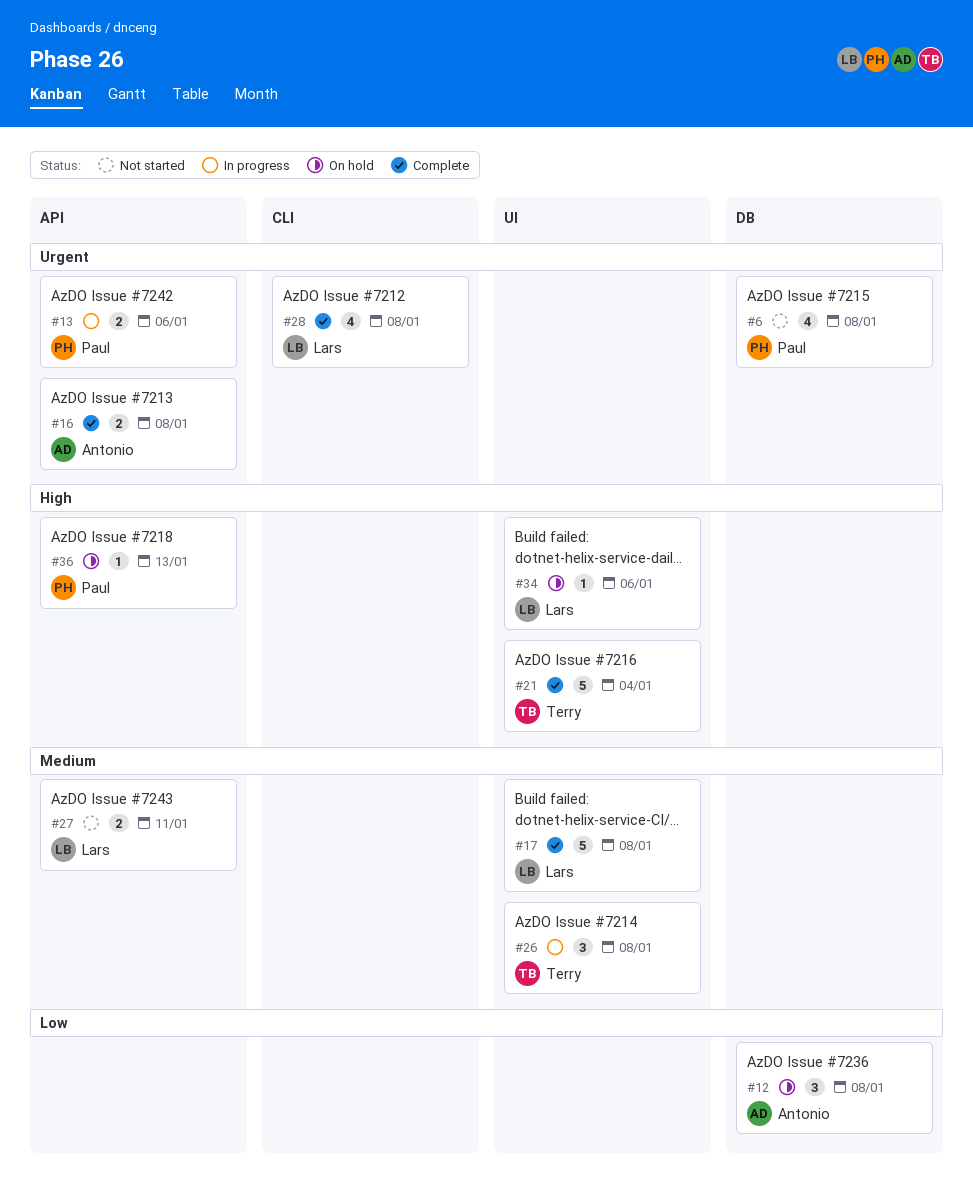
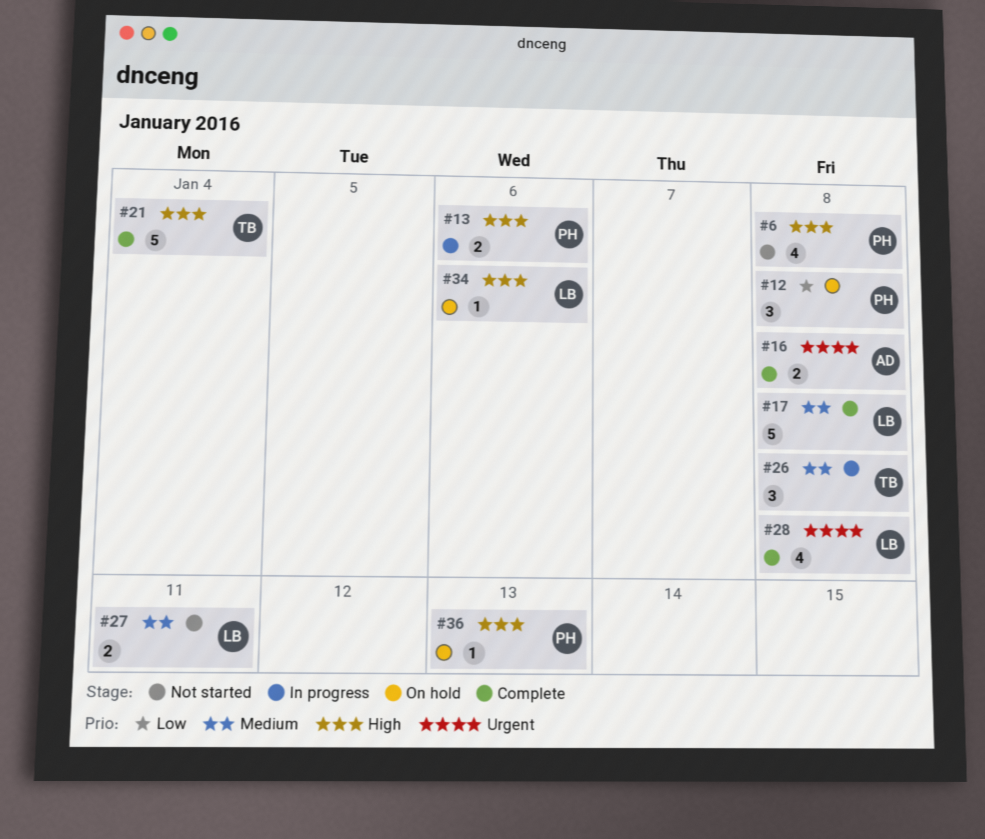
#6, priority: Urgent -> High
#12, owner: Antonio -> Paul
#13, priority: Urgent -> High

